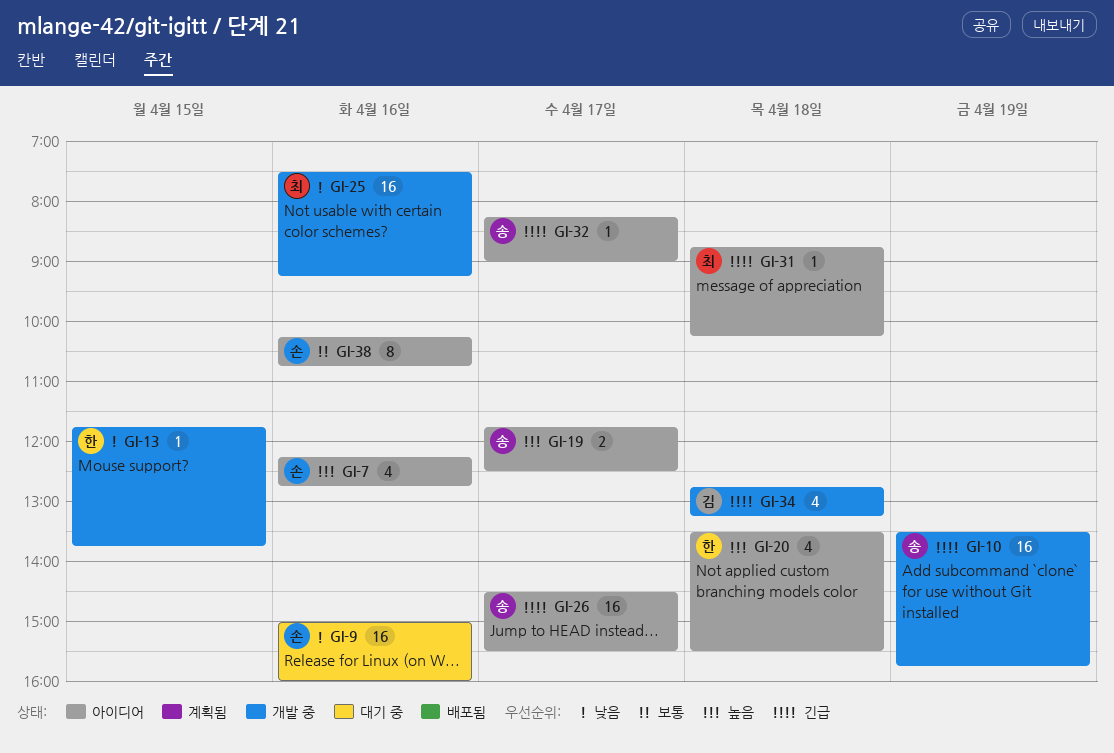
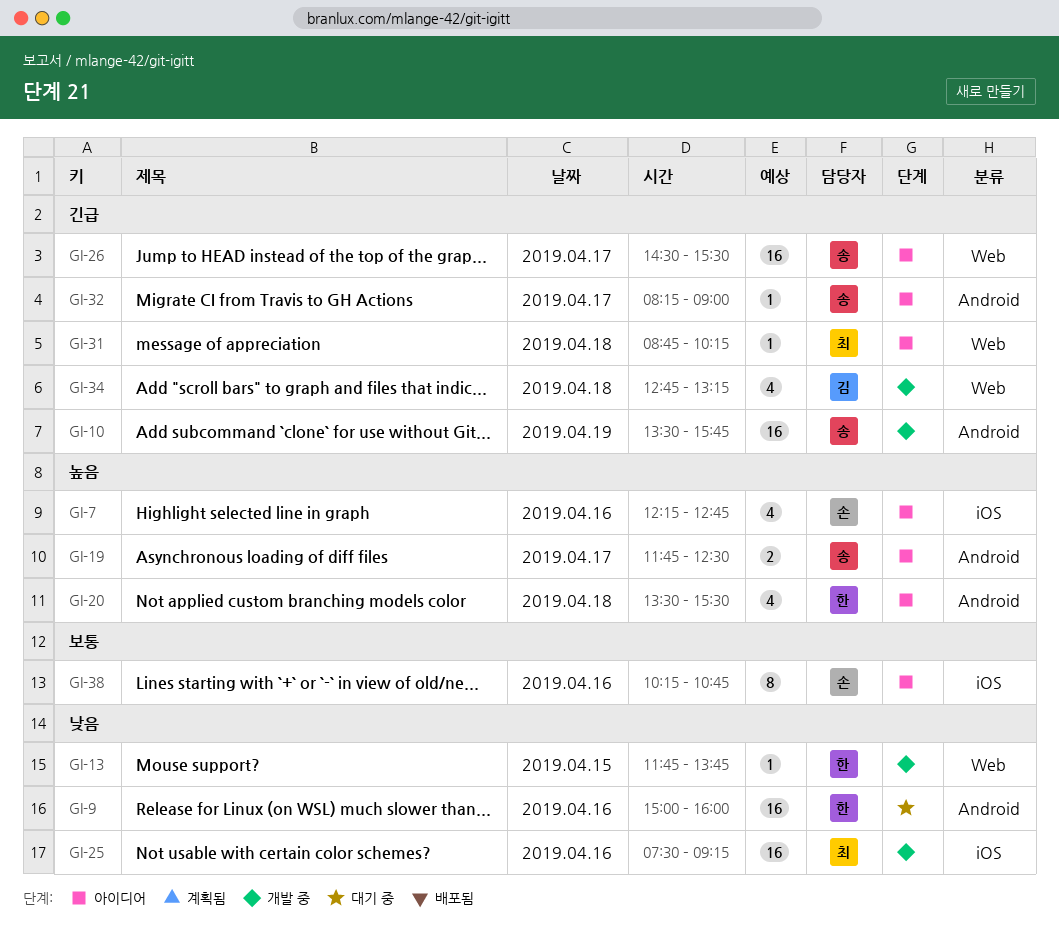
GI-9, owner: 손 -> 한

